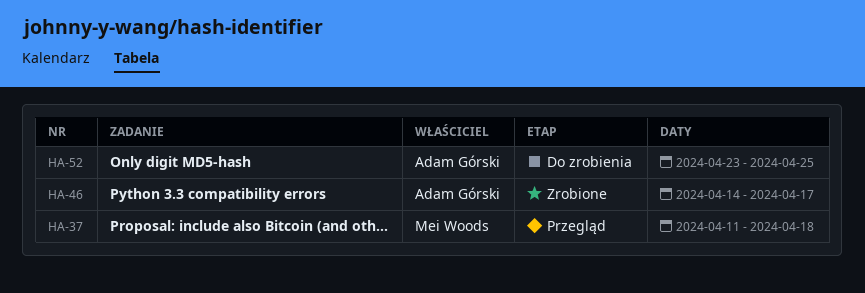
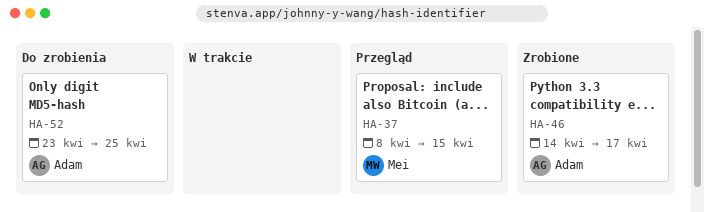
HA-37, start: Apr 11 -> Apr 8
HA-37, due: Apr 18 -> Apr 15

